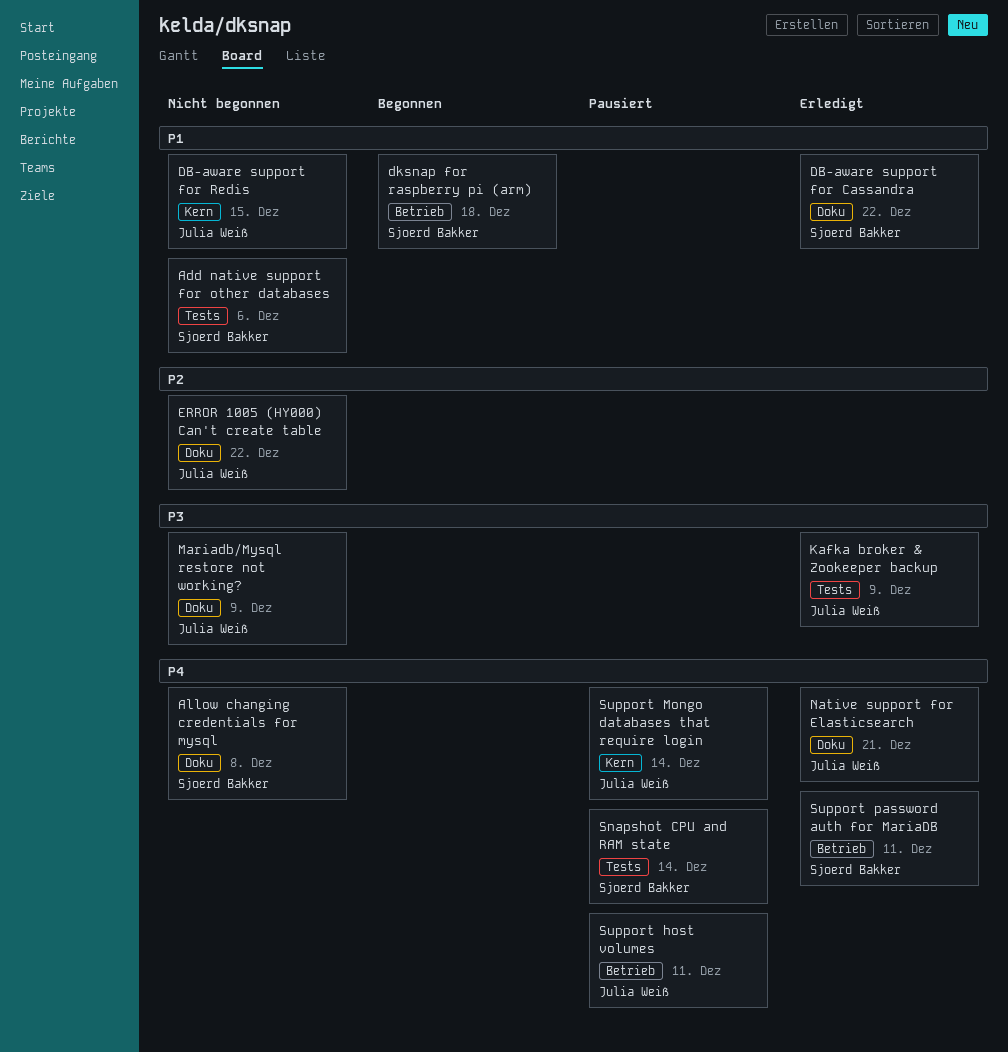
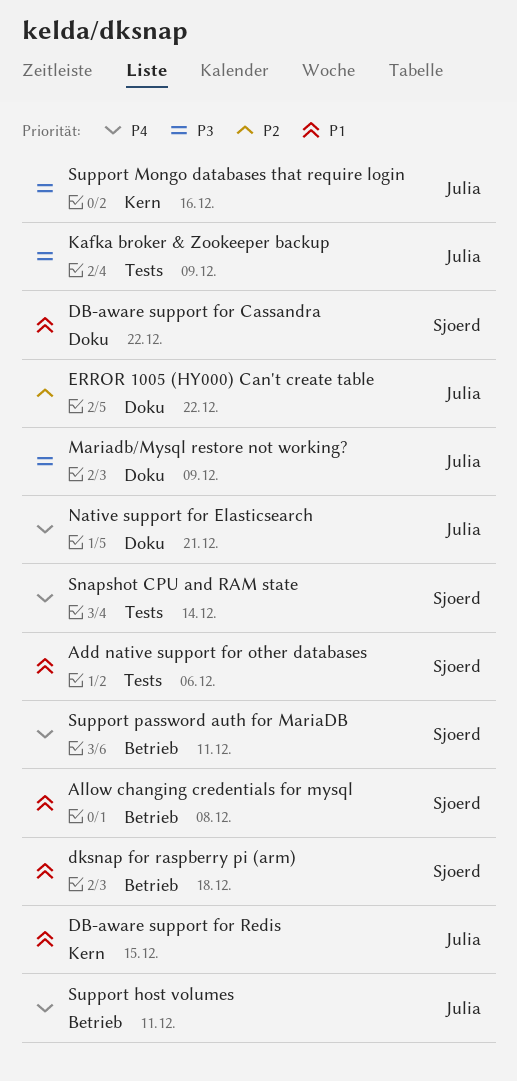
Allow changing credentials for mysql, priority: P4 -> P1
Allow changing credentials for mysql, label: Doku -> Betrieb
Support Mongo databases that require login, priority: P4 -> P3
Support Mongo databases that require login, due: Dec 14 -> Dec 16

